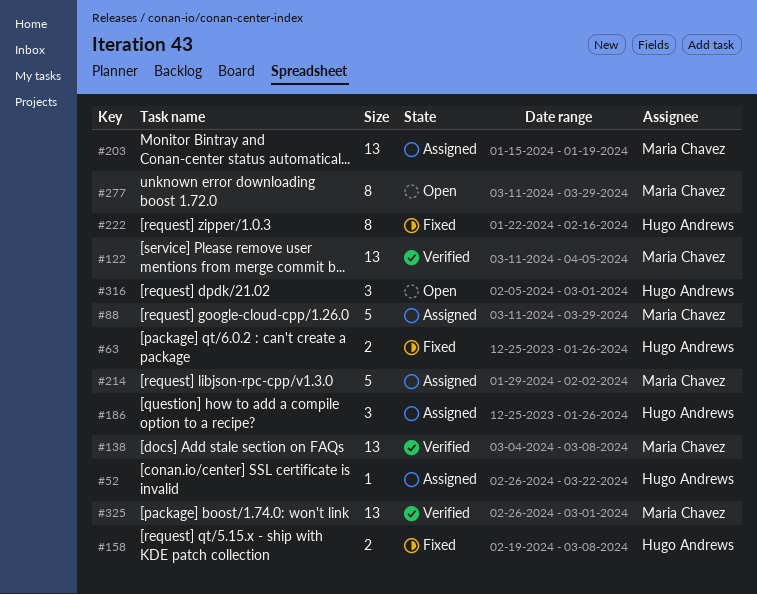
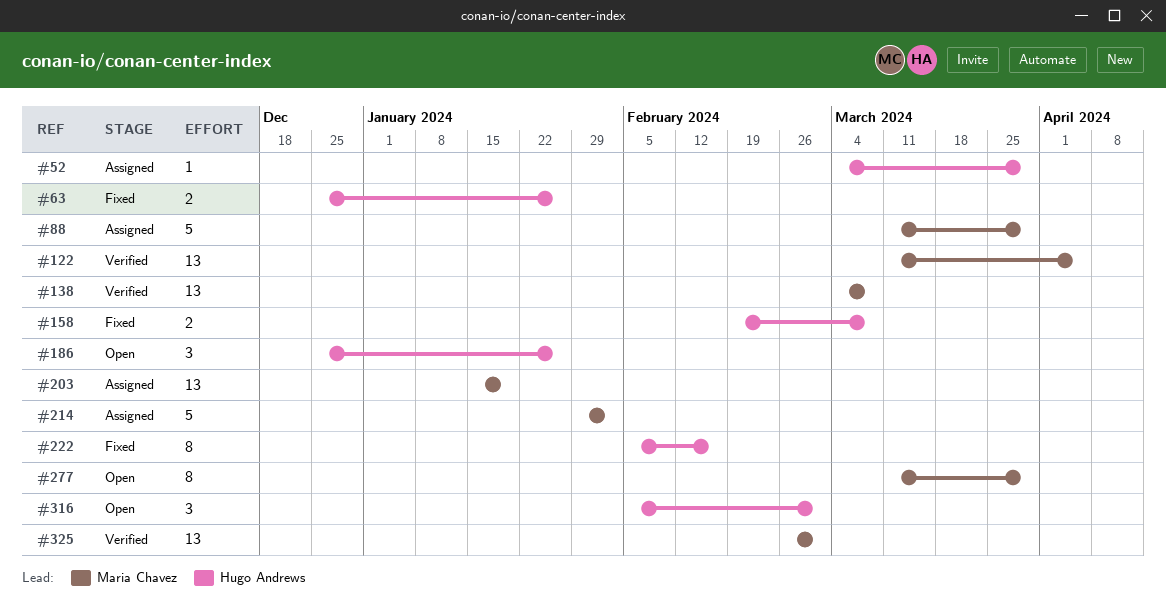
#52, start: Feb 26 -> Mar 4
#52, due: Mar 22 -> Mar 29
#186, status: Assigned -> Open
#222, start: Jan 22 -> Feb 5

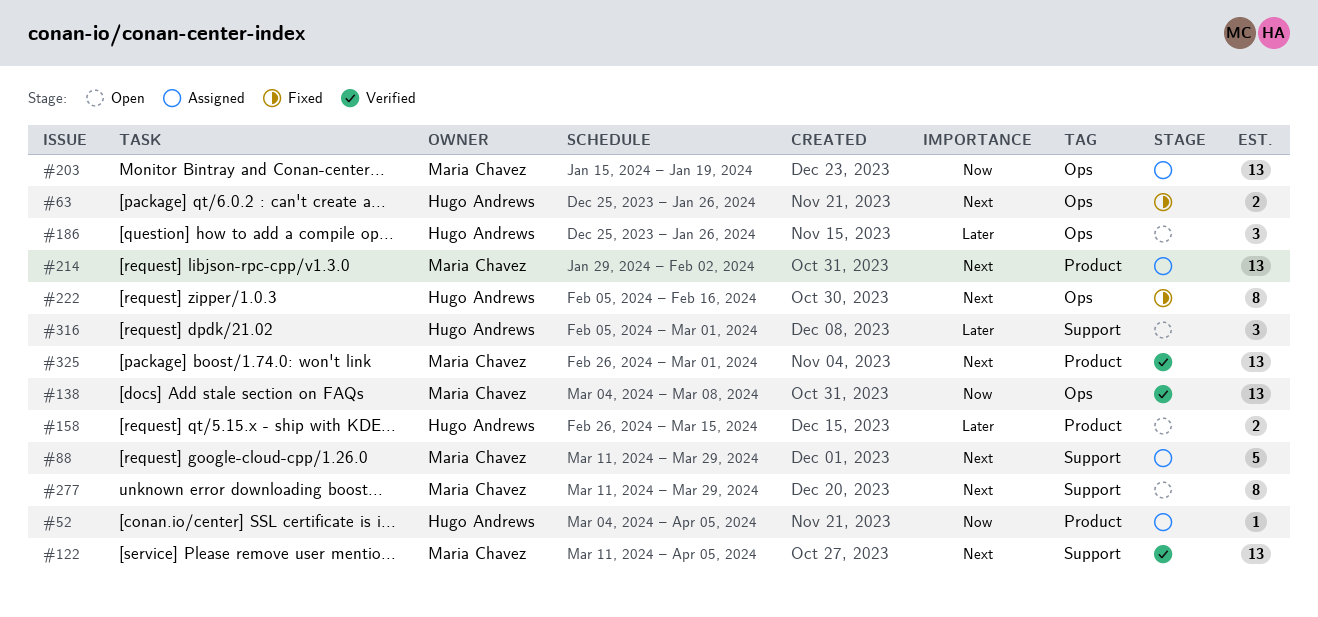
#52, due: Mar 29 -> Apr 5
#158, status: Fixed -> Open
#158, start: Feb 19 -> Feb 26
#158, due: Mar 8 -> Mar 15
#214, estimate: 5 -> 13

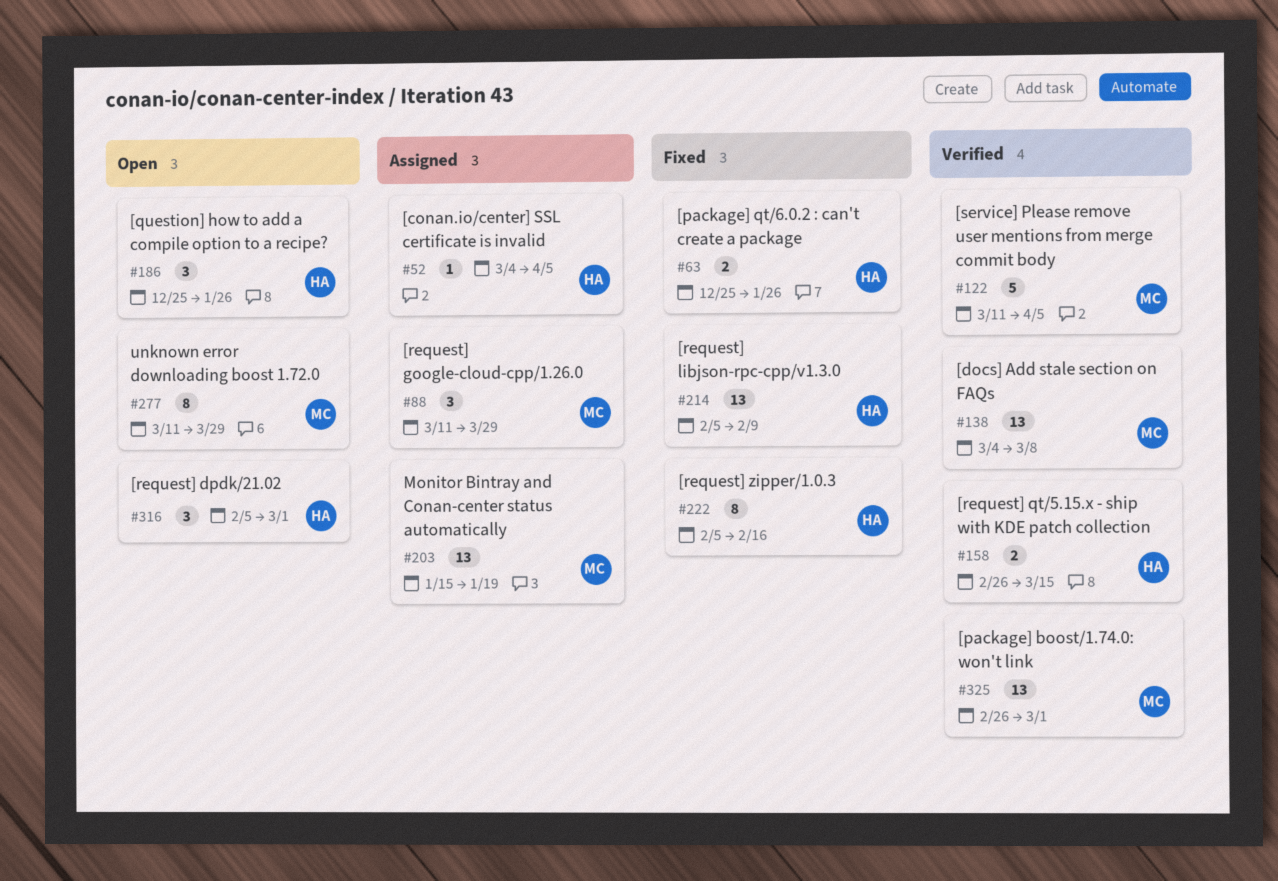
#88, estimate: 5 -> 3
#122, estimate: 13 -> 5
#158, status: Open -> Verified
#214, status: Assigned -> Fixed
#214, owner: Maria Chavez -> Hugo Andrews
#214, start: Jan 29 -> Feb 5
#214, due: Feb 2 -> Feb 9

